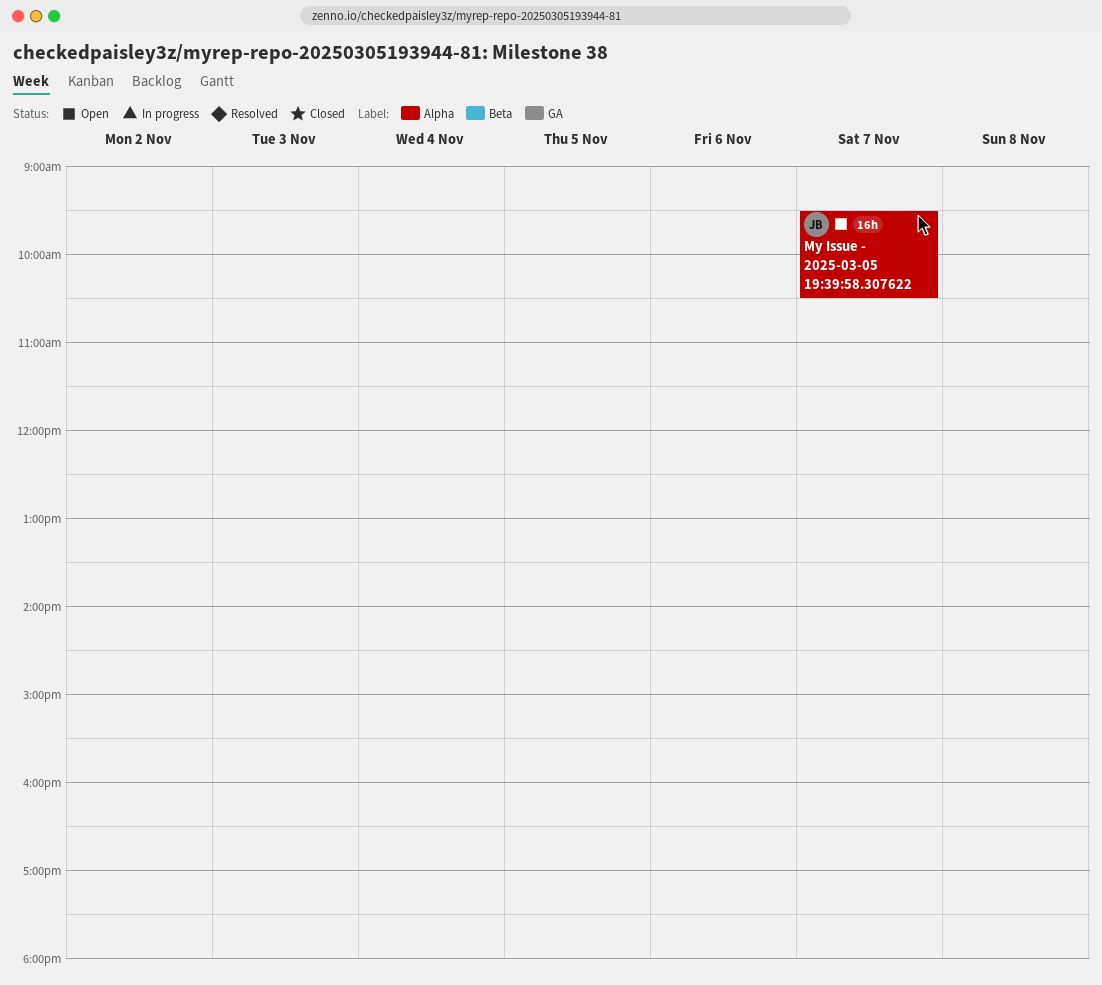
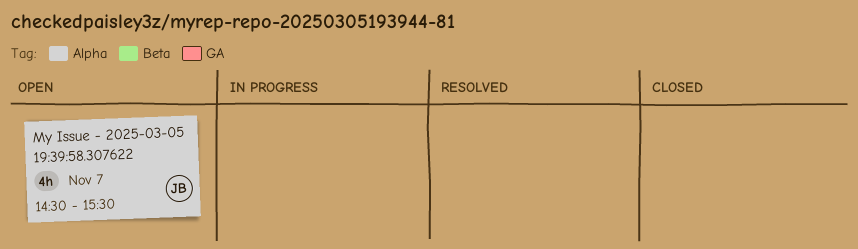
My Issue - 2025-03-05 19:39:58.307622, estimate: 16h -> 4h
My Issue - 2025-03-05 19:39:58.307622, begins: 09:30 -> 14:30
My Issue - 2025-03-05 19:39:58.307622, ends: 10:30 -> 15:30

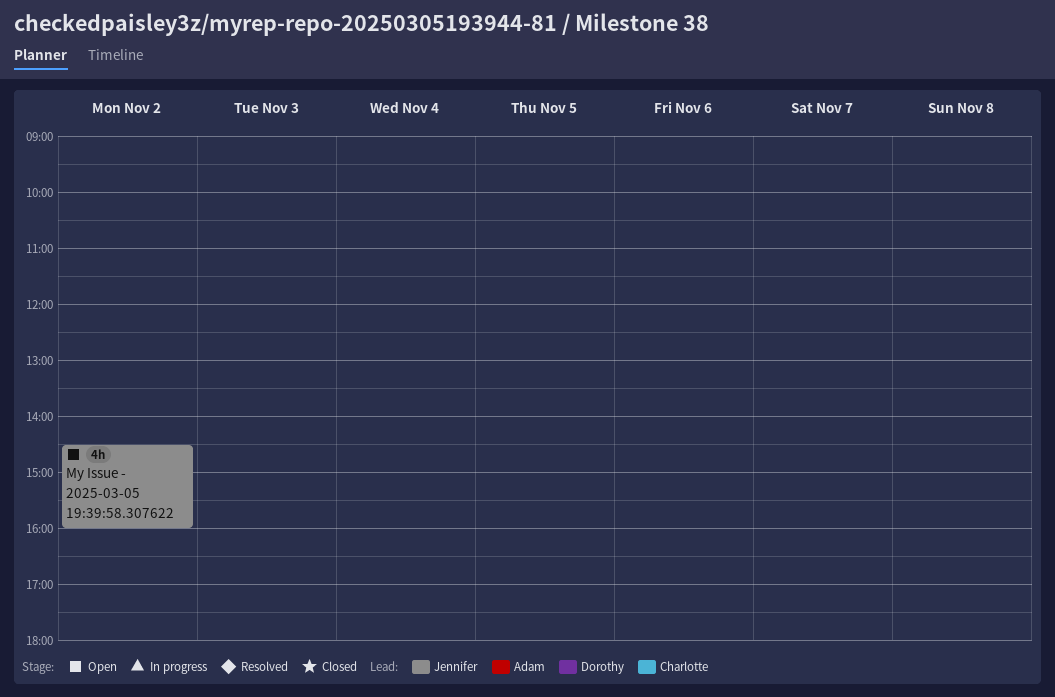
My Issue - 2025-03-05 19:39:58.307622, day: Nov 7 -> Nov 2
My Issue - 2025-03-05 19:39:58.307622, ends: 15:30 -> 16:00

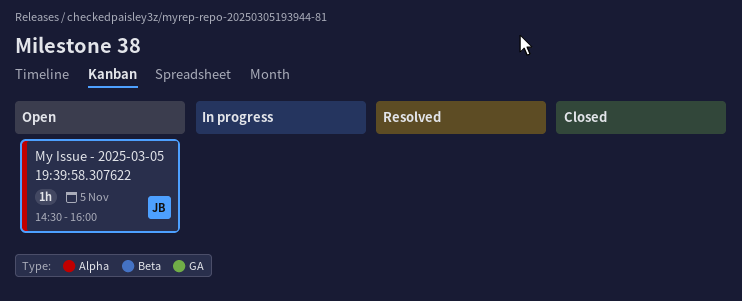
My Issue - 2025-03-05 19:39:58.307622, estimate: 4h -> 1h
My Issue - 2025-03-05 19:39:58.307622, day: Nov 2 -> Nov 5

